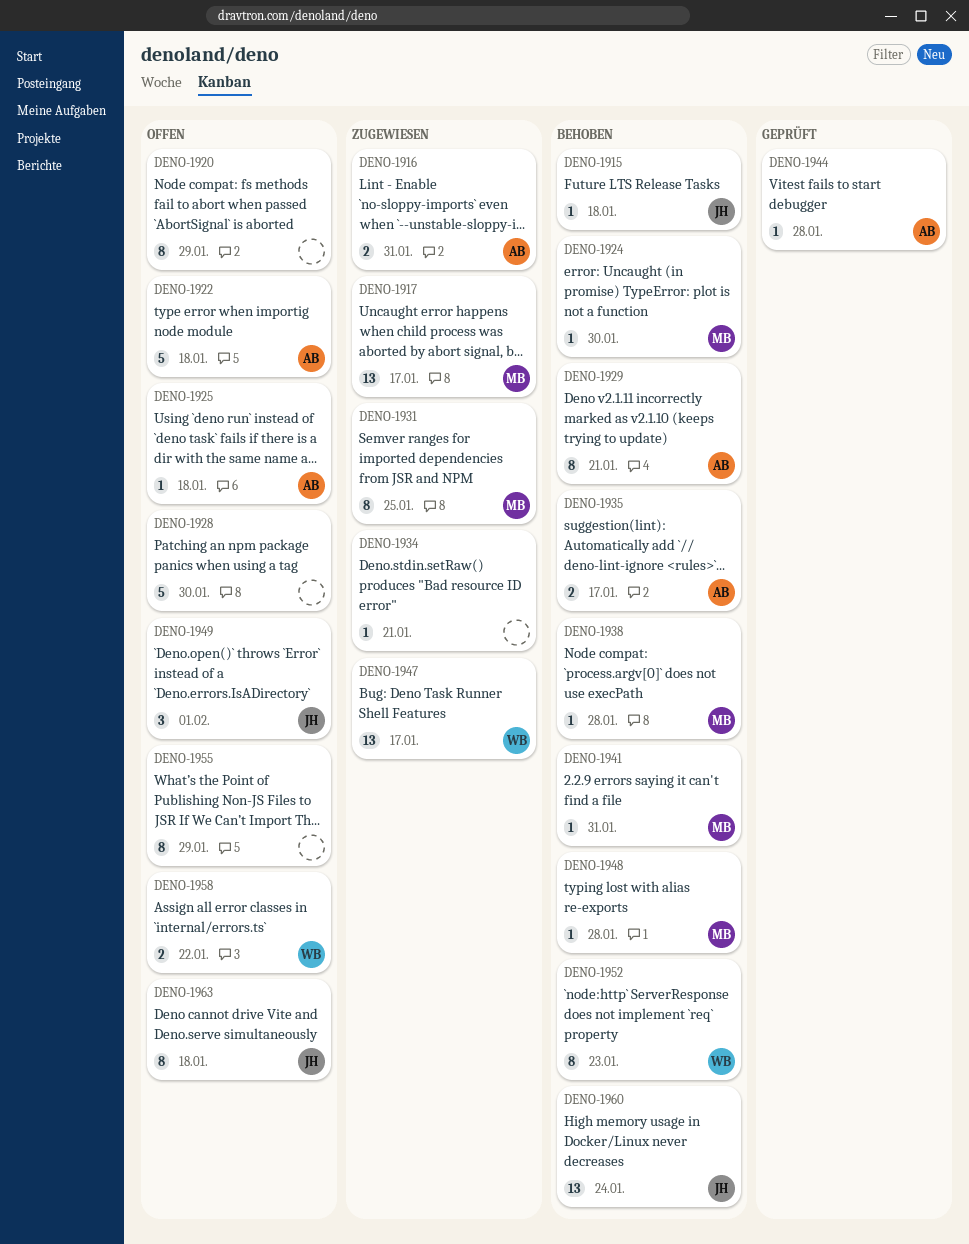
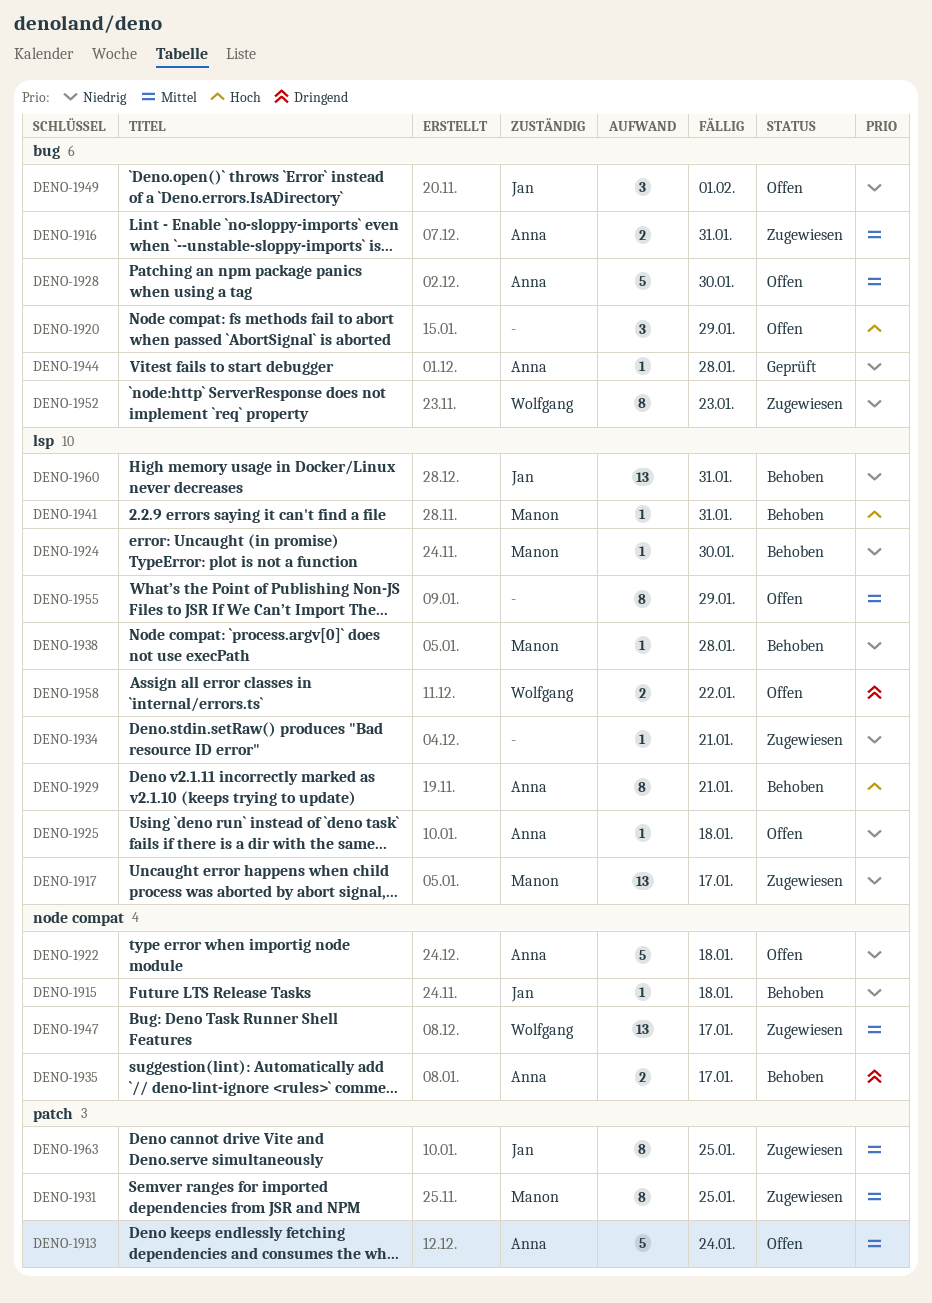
DENO-1913: none -> present
DENO-1920, estimate: 8 -> 3
DENO-1928, owner: none -> Anna
DENO-1948: present -> none
DENO-1952, status: Behoben -> Zugewiesen
DENO-1960, due: Jan 24 -> Jan 31
DENO-1963, status: Offen -> Zugewiesen
DENO-1963, due: Jan 18 -> Jan 25

